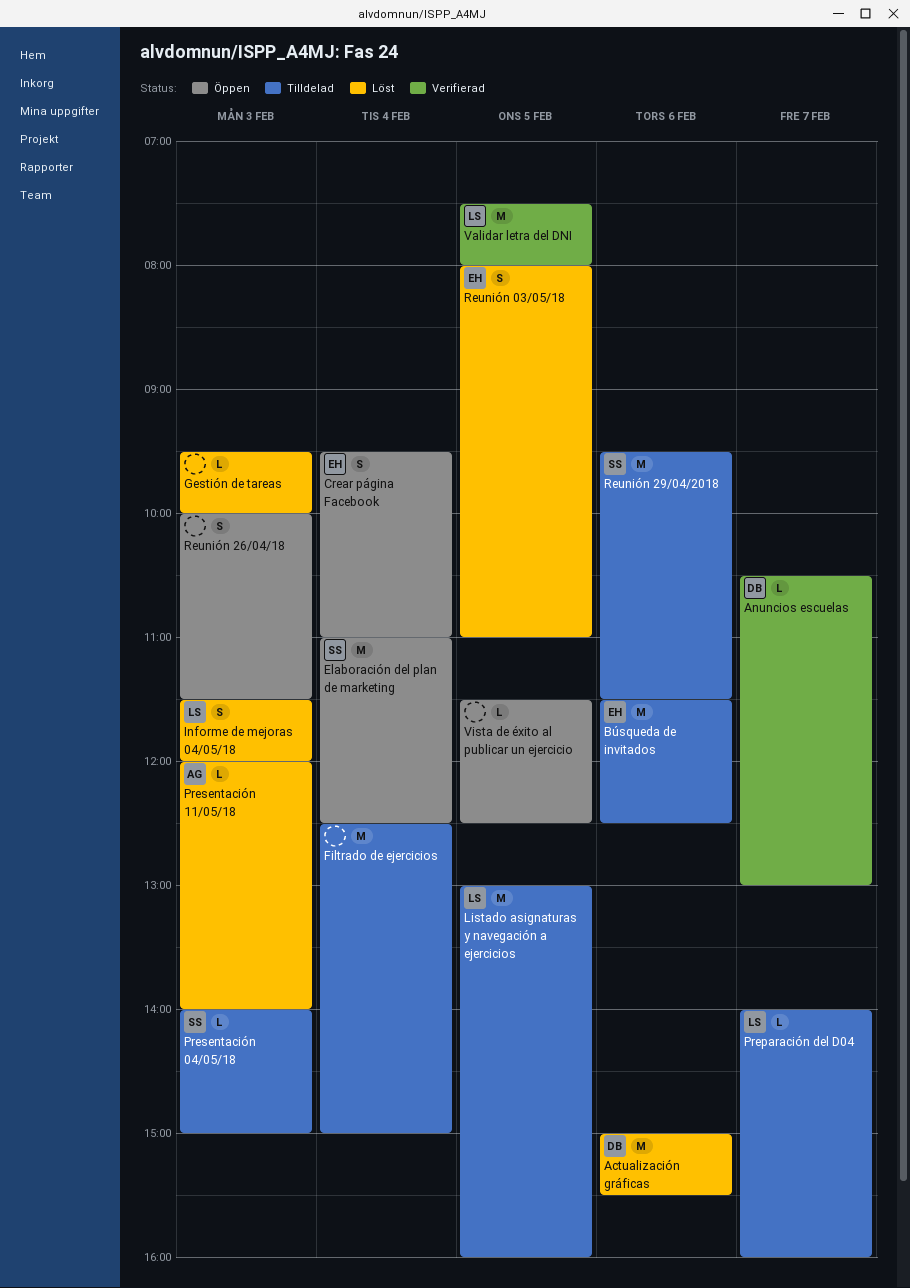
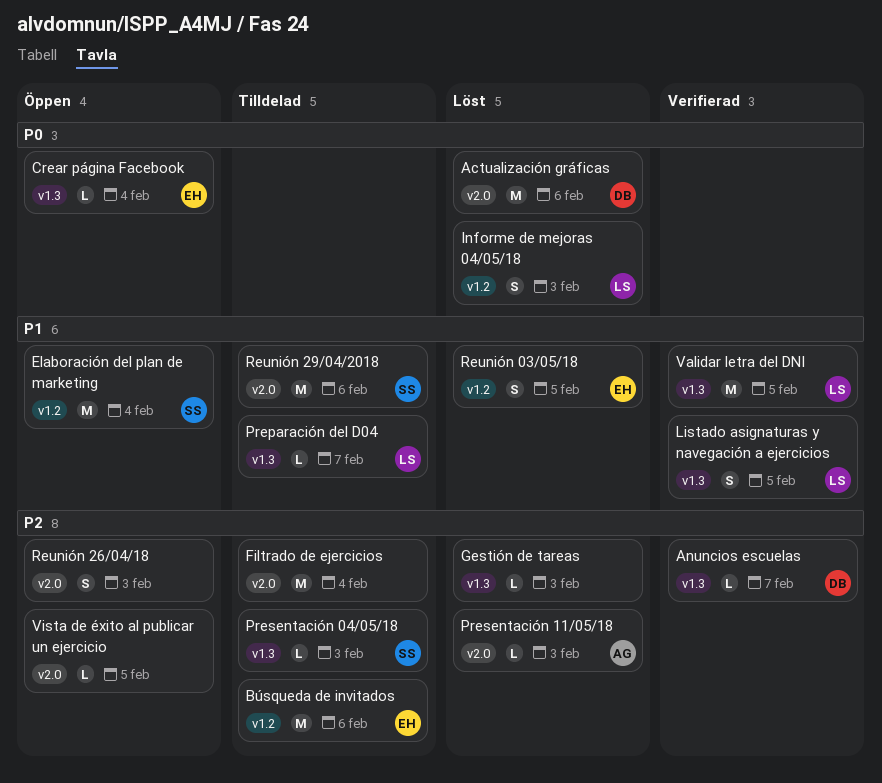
Crear página Facebook, estimate: S -> L
Listado asignaturas y navegación a ejercicios, status: Tilldelad -> Verifierad
Listado asignaturas y navegación a ejercicios, estimate: M -> S

